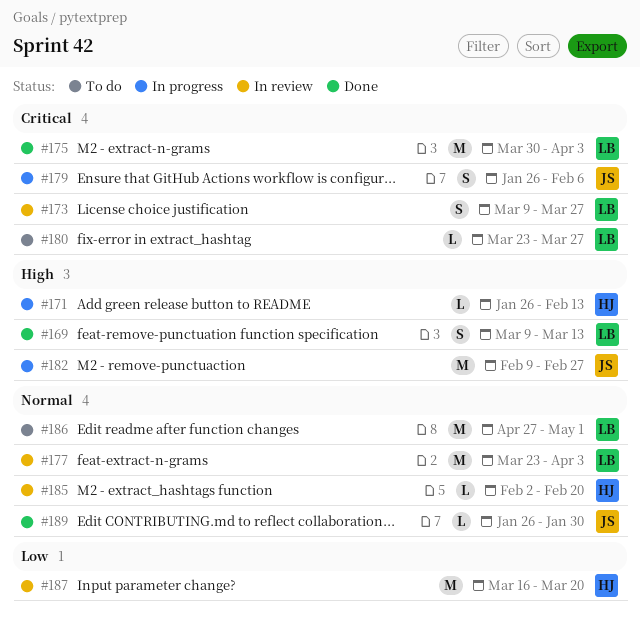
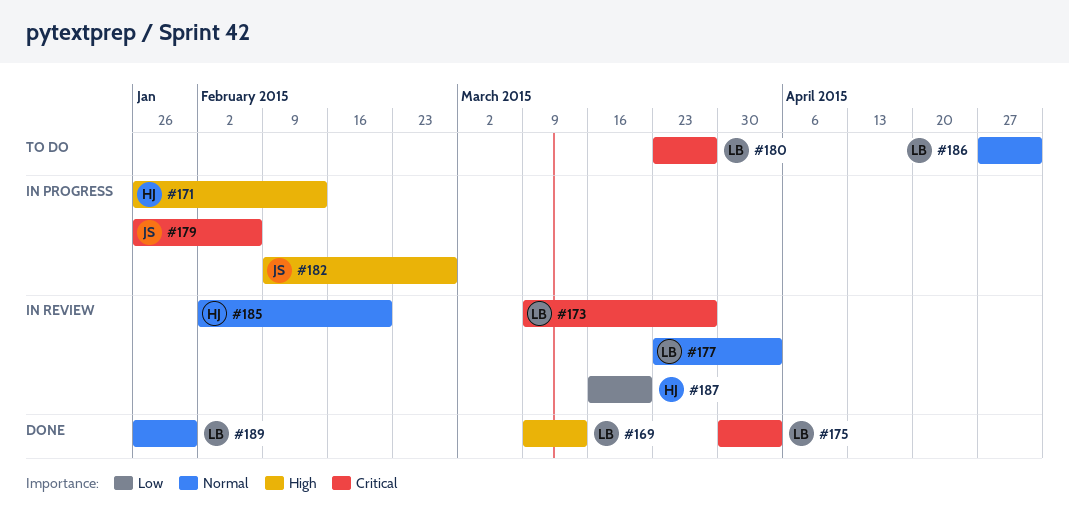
#189, owner: JS -> LB

